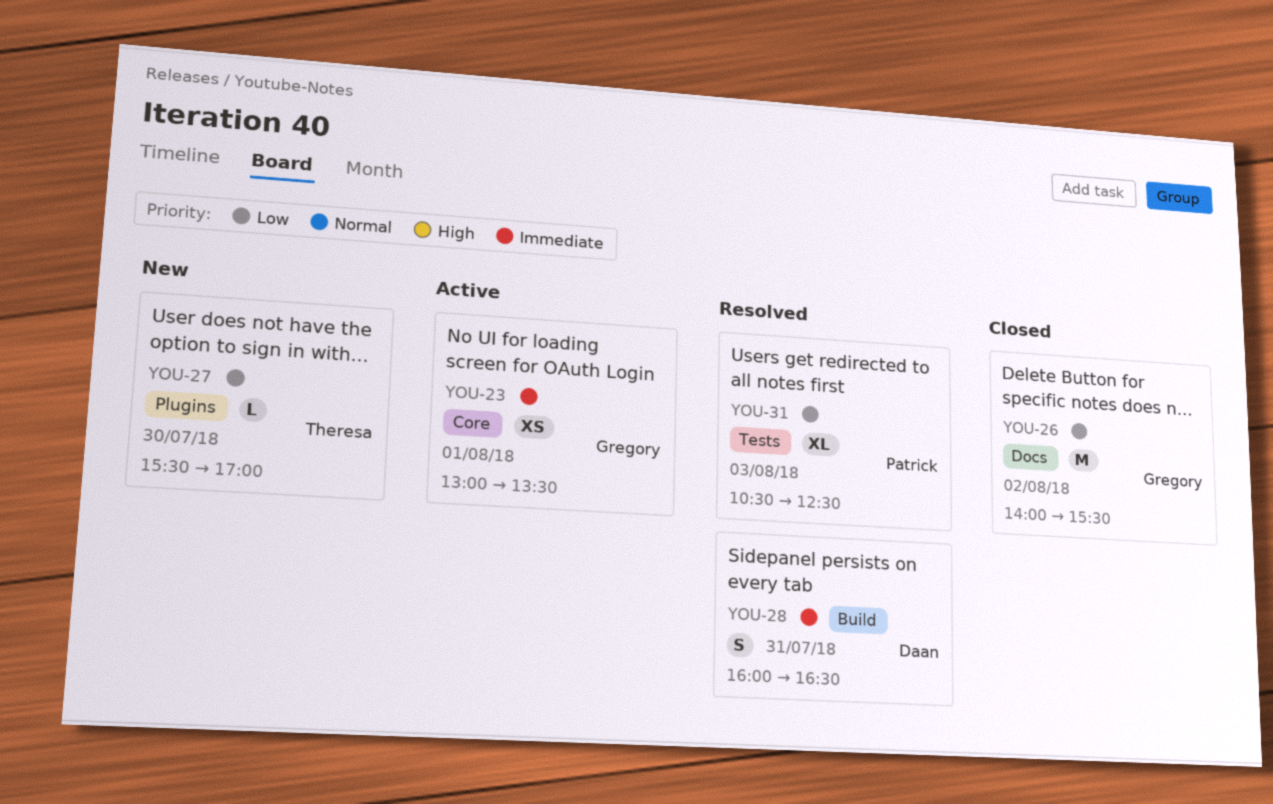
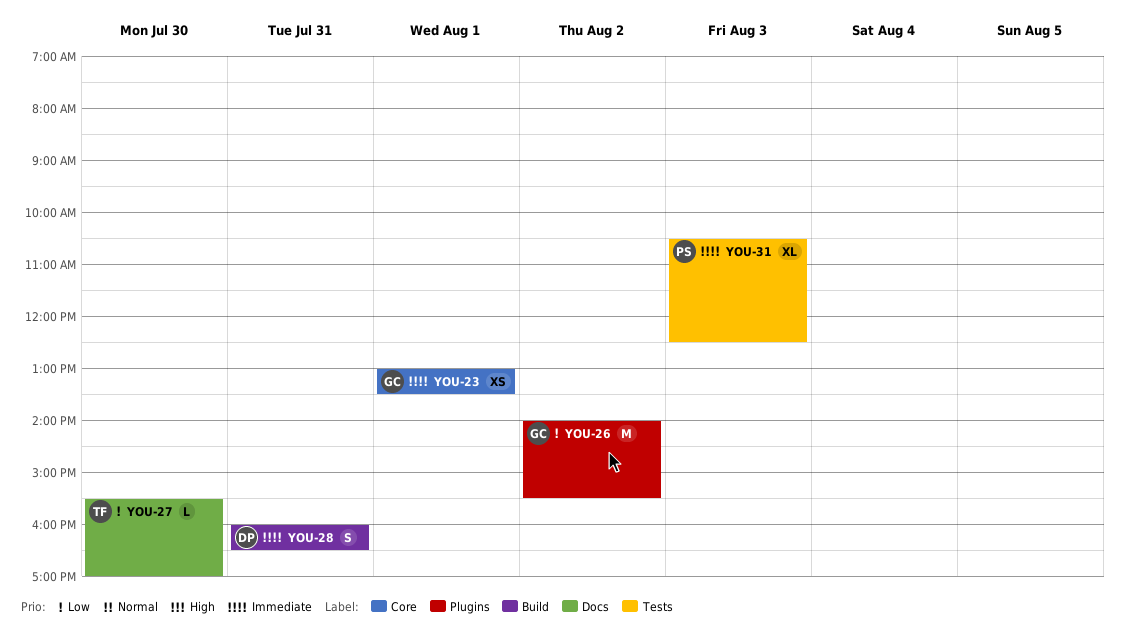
YOU-26, label: Docs -> Plugins
YOU-27, label: Plugins -> Docs
YOU-31, priority: Low -> Immediate

